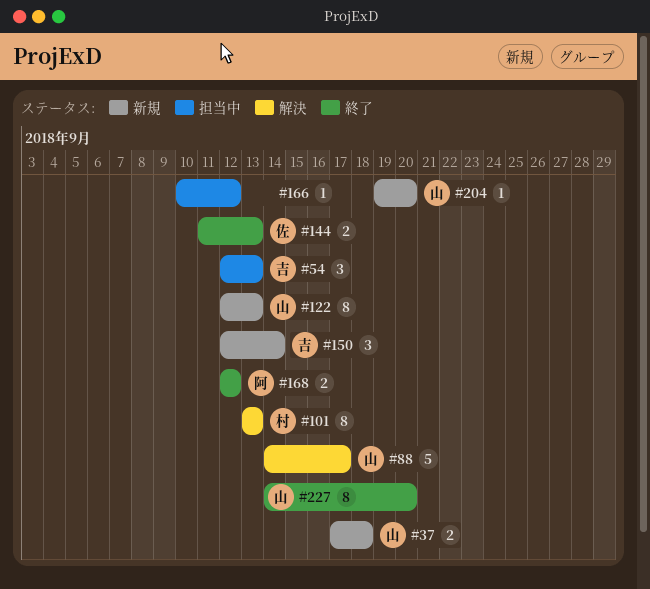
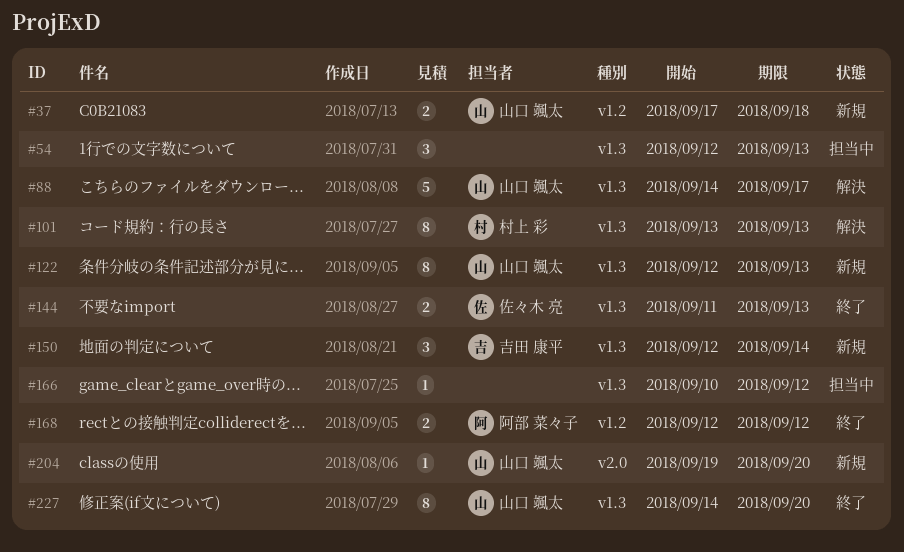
#54, owner: 吉田 康平 -> none

